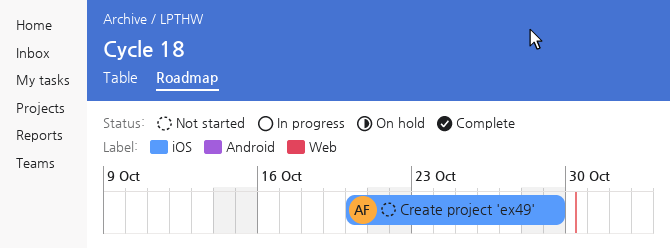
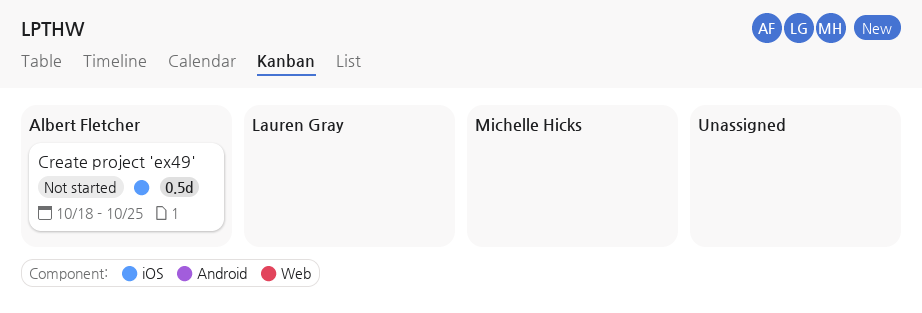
Create project 'ex49', start: Oct 20 -> Oct 18
Create project 'ex49', due: Oct 29 -> Oct 25

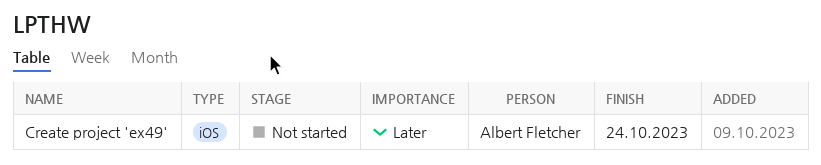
Create project 'ex49', due: Oct 25 -> Oct 24

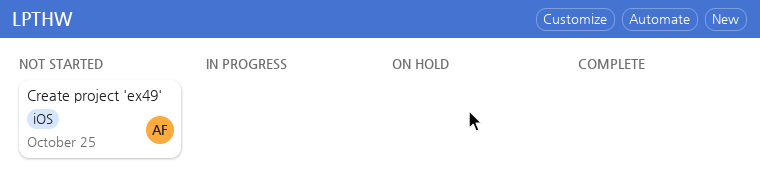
Create project 'ex49', due: Oct 24 -> Oct 25

